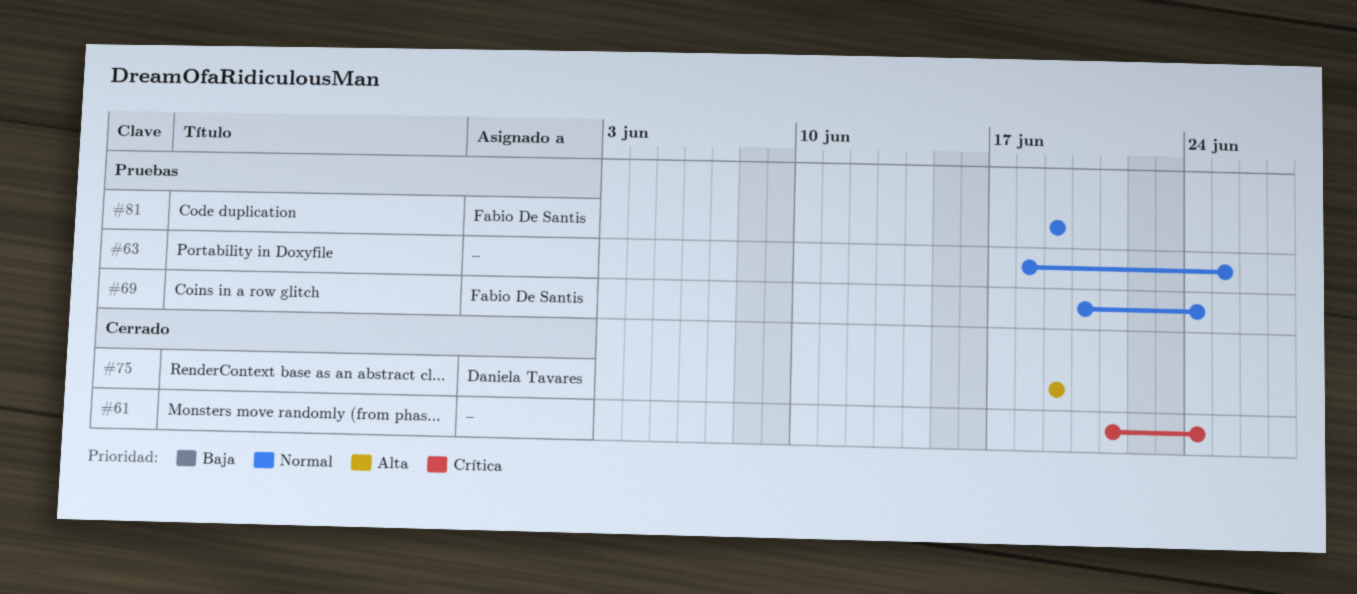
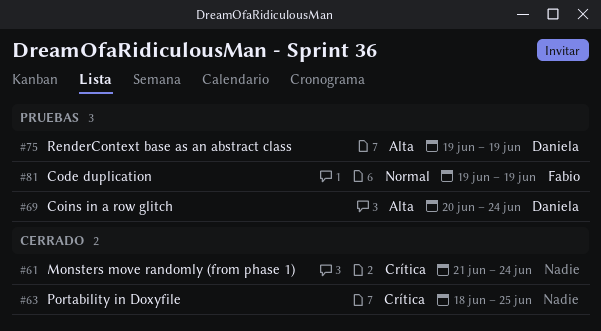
#63, status: Pruebas -> Cerrado
#63, priority: Normal -> Crítica
#69, owner: Fabio De Santis -> Daniela Tavares
#69, priority: Normal -> Alta
#75, status: Cerrado -> Pruebas

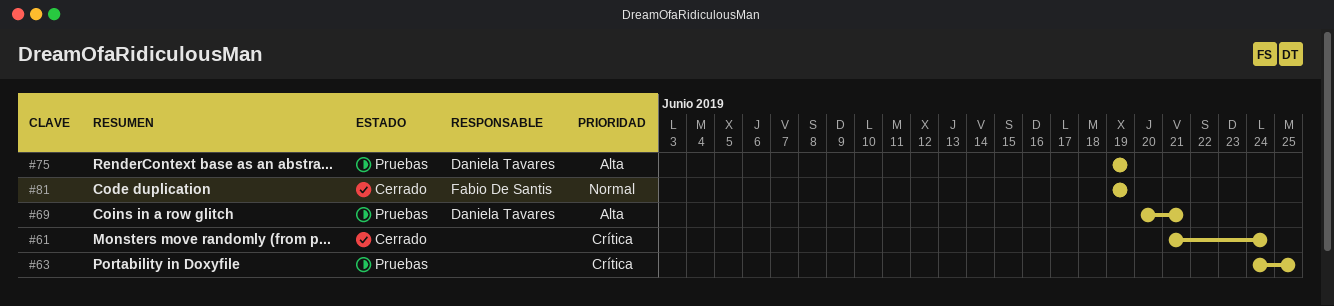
#63, status: Cerrado -> Pruebas
#63, start: Jun 18 -> Jun 24
#69, due: Jun 24 -> Jun 21
#81, status: Pruebas -> Cerrado

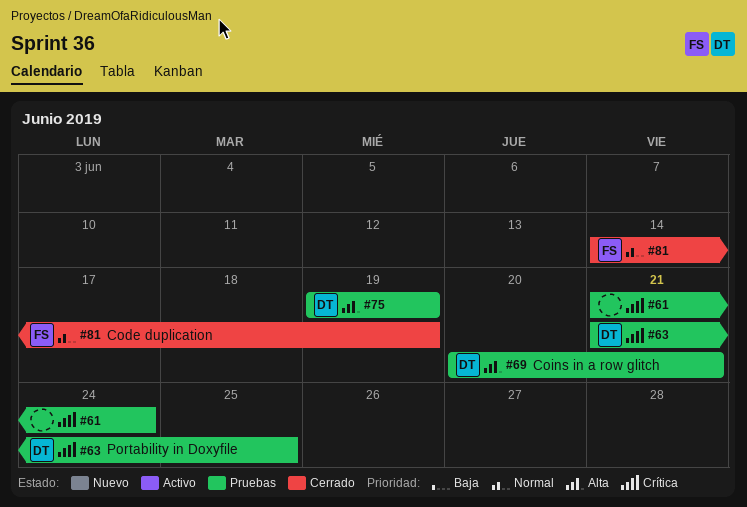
#61, status: Cerrado -> Pruebas
#63, owner: none -> Daniela Tavares
#63, start: Jun 24 -> Jun 21
#81, start: Jun 19 -> Jun 14

